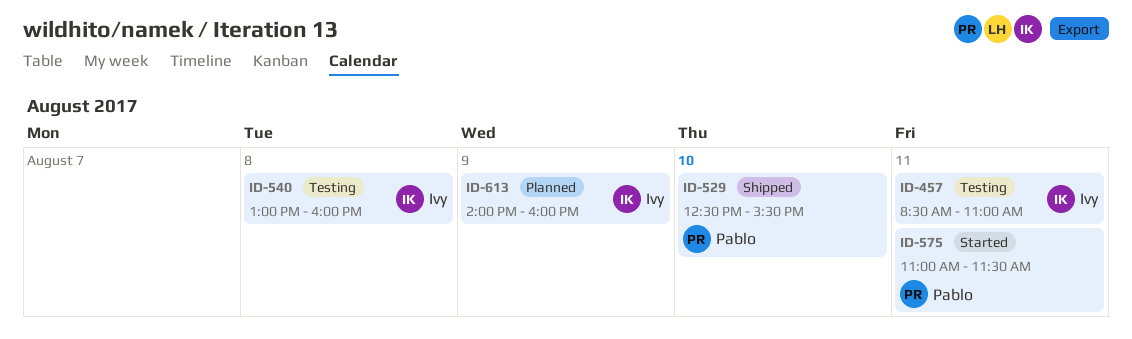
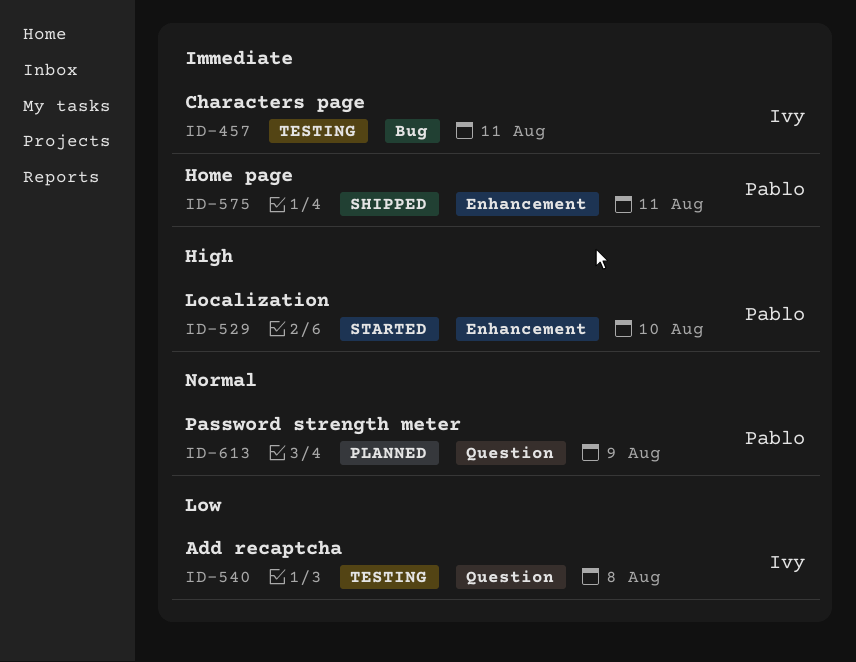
ID-529, status: Shipped -> Started
ID-575, status: Started -> Shipped
ID-613, owner: Ivy -> Pablo

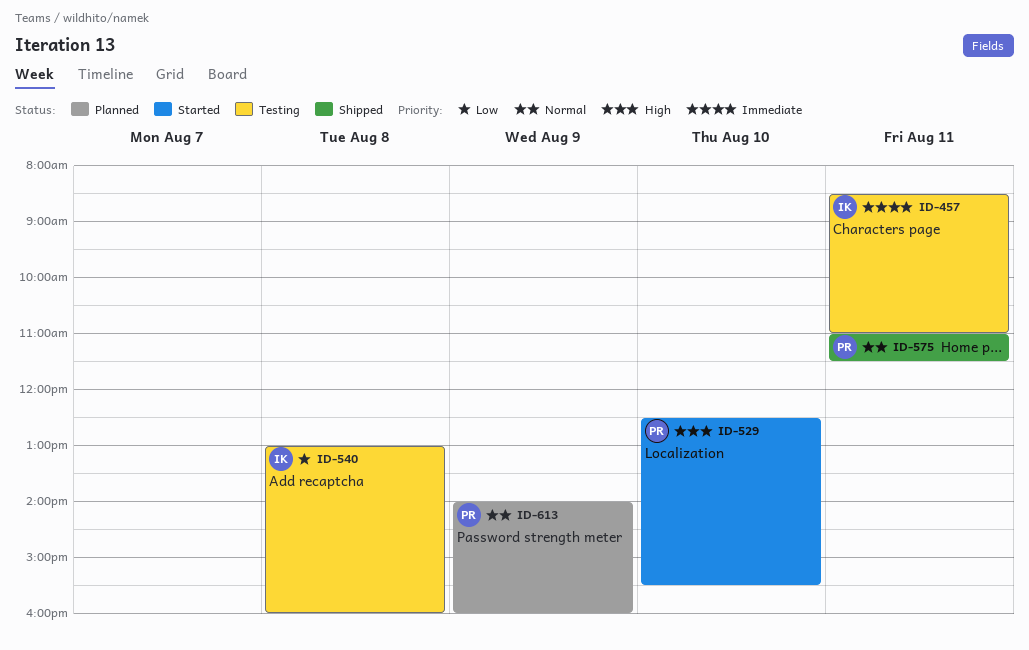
ID-575, priority: Immediate -> Normal

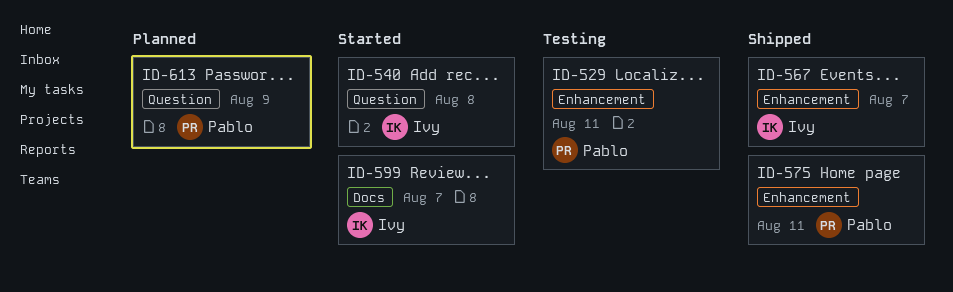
ID-457: present -> none
ID-529, status: Started -> Testing
ID-529, day: Aug 10 -> Aug 11
ID-540, status: Testing -> Started
ID-567: none -> present
ID-599: none -> present

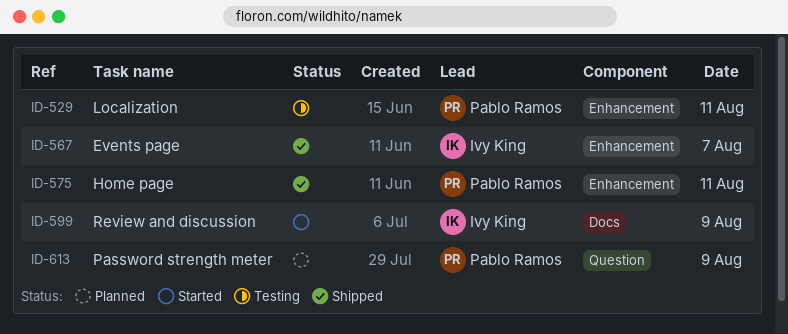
ID-540: present -> none
ID-599, day: Aug 7 -> Aug 9

